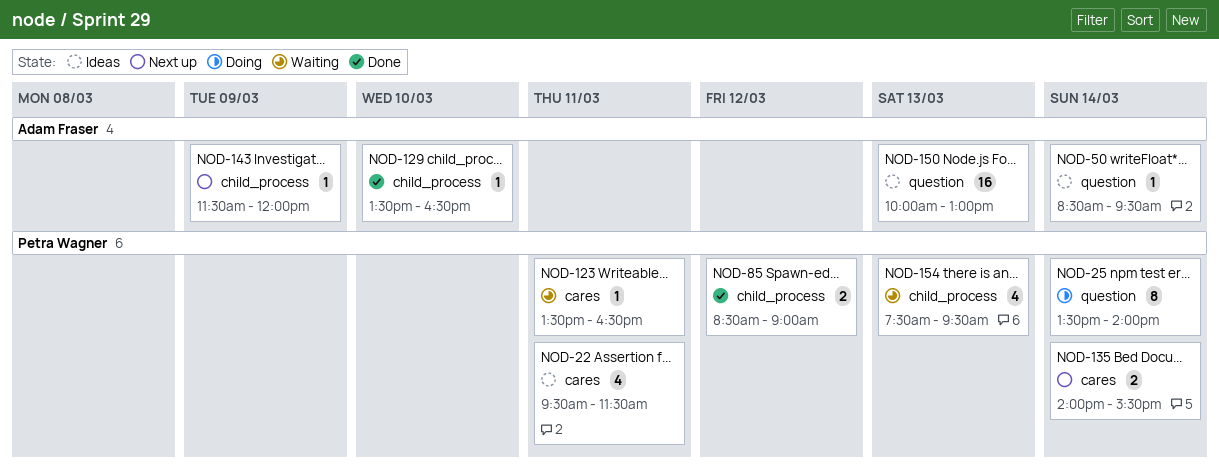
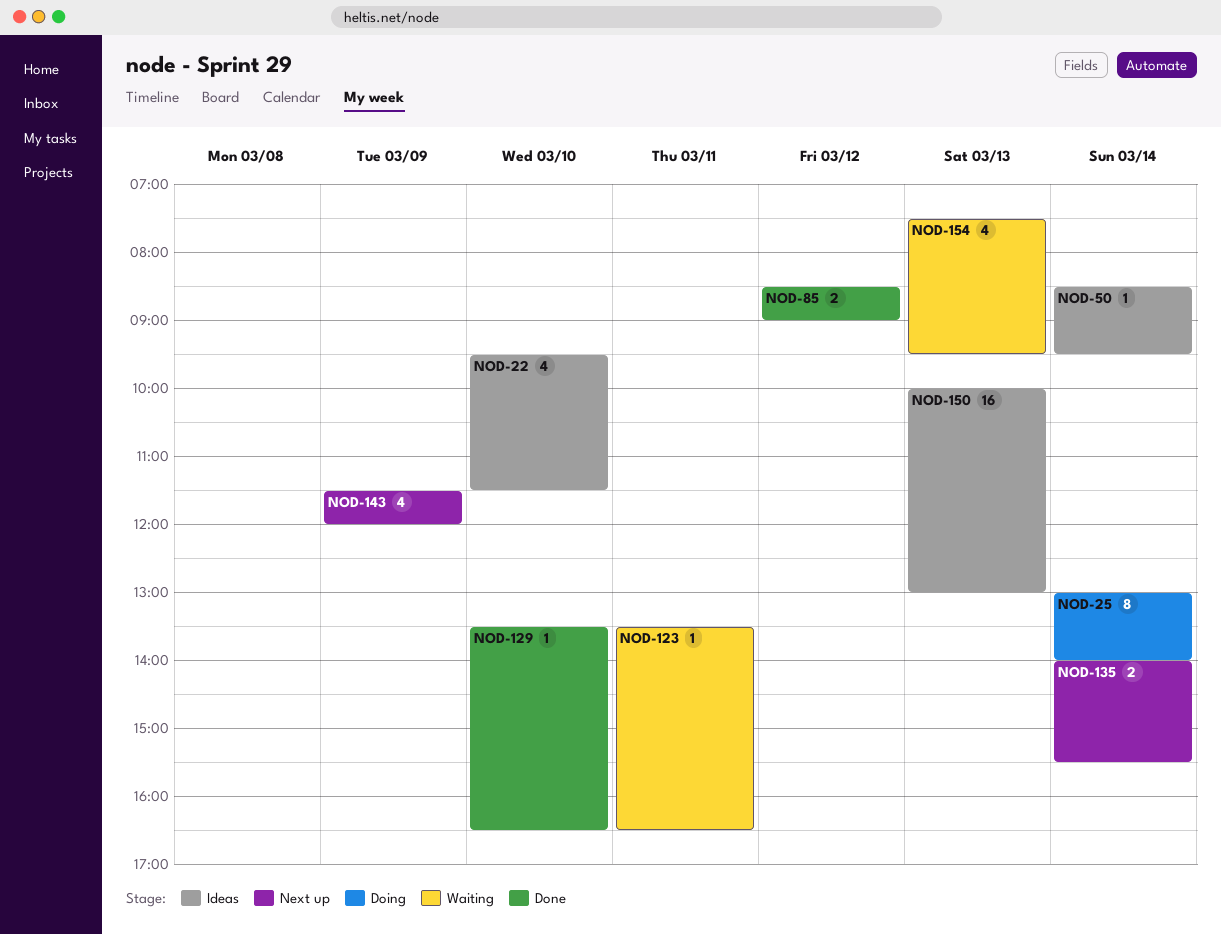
NOD-22, day: Mar 11 -> Mar 10
NOD-25, begins: 13:30 -> 13:00
NOD-143, estimate: 1 -> 4

